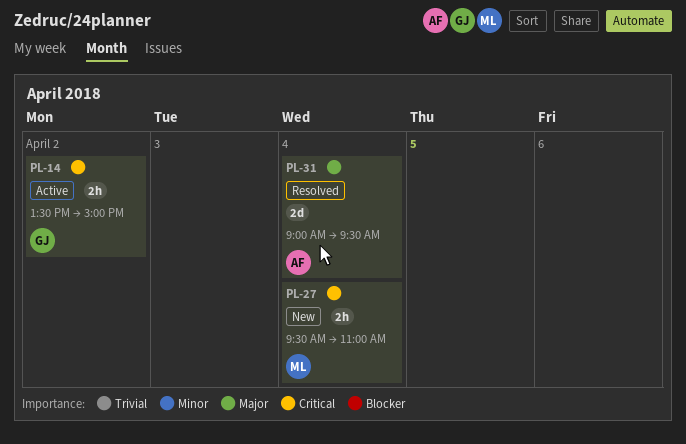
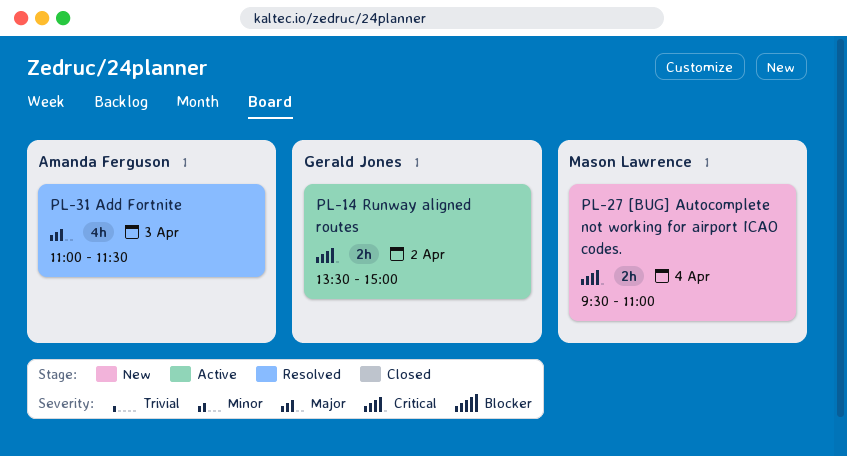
PL-31, estimate: 2d -> 4h
PL-31, day: Apr 4 -> Apr 3
PL-31, begins: 09:00 -> 11:00
PL-31, ends: 09:30 -> 11:30

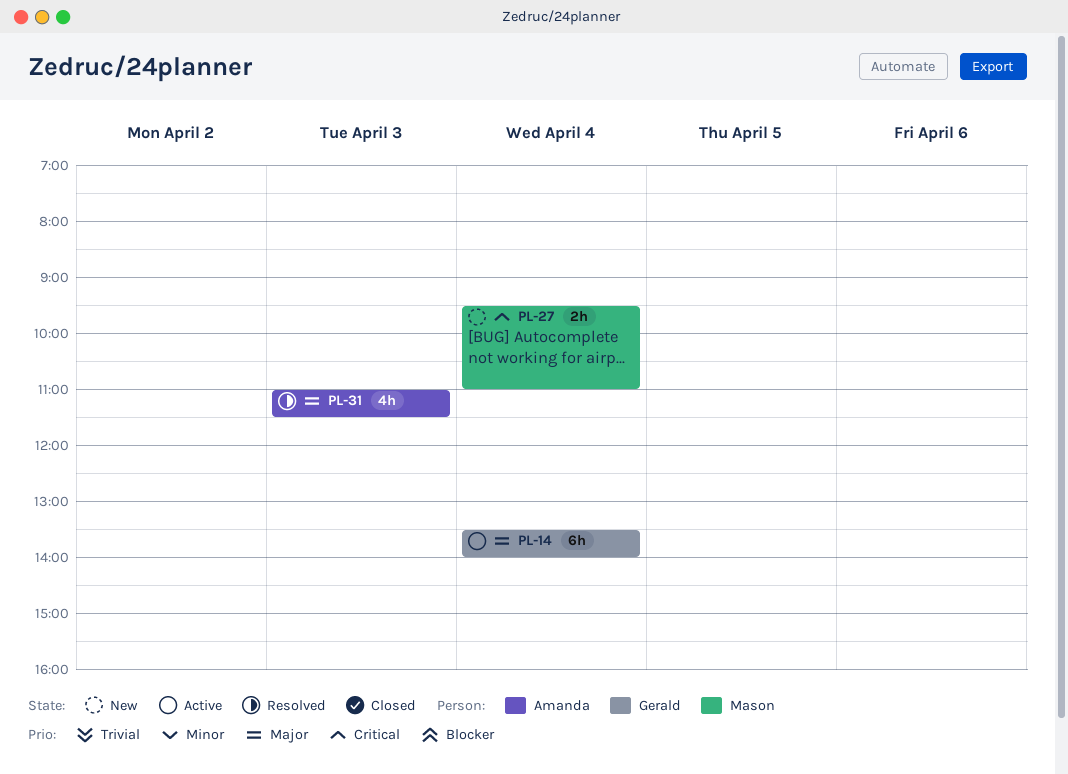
PL-14, priority: Critical -> Major
PL-14, estimate: 2h -> 6h
PL-14, day: Apr 2 -> Apr 4
PL-14, ends: 15:00 -> 14:00

